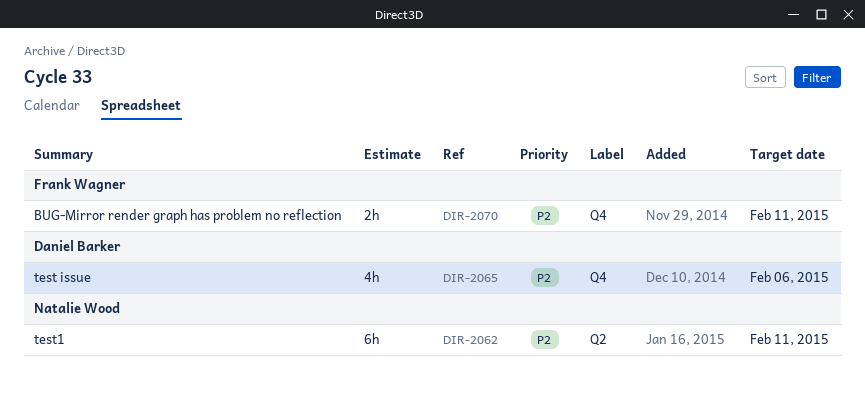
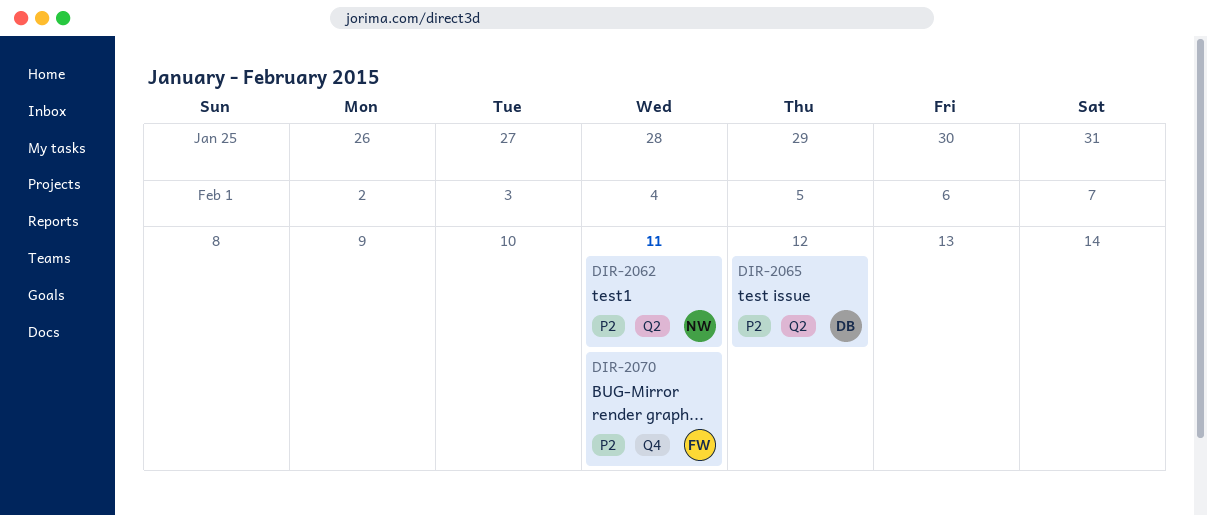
DIR-2065, label: Q4 -> Q2
DIR-2065, due: Feb 6 -> Feb 12

